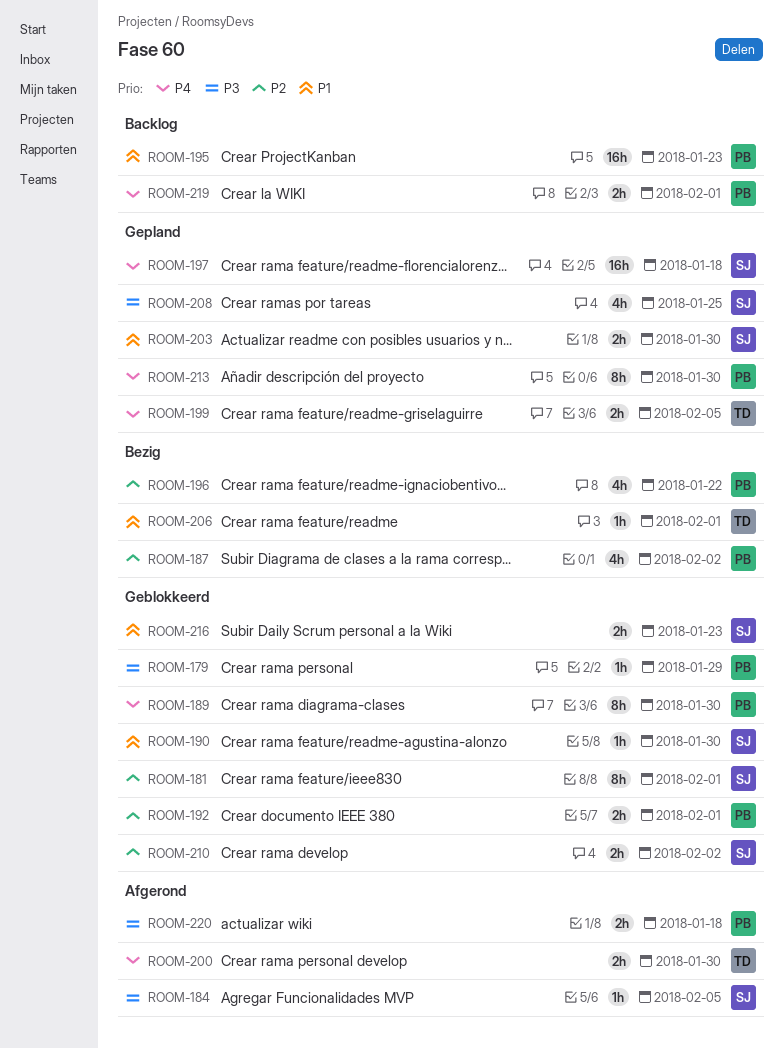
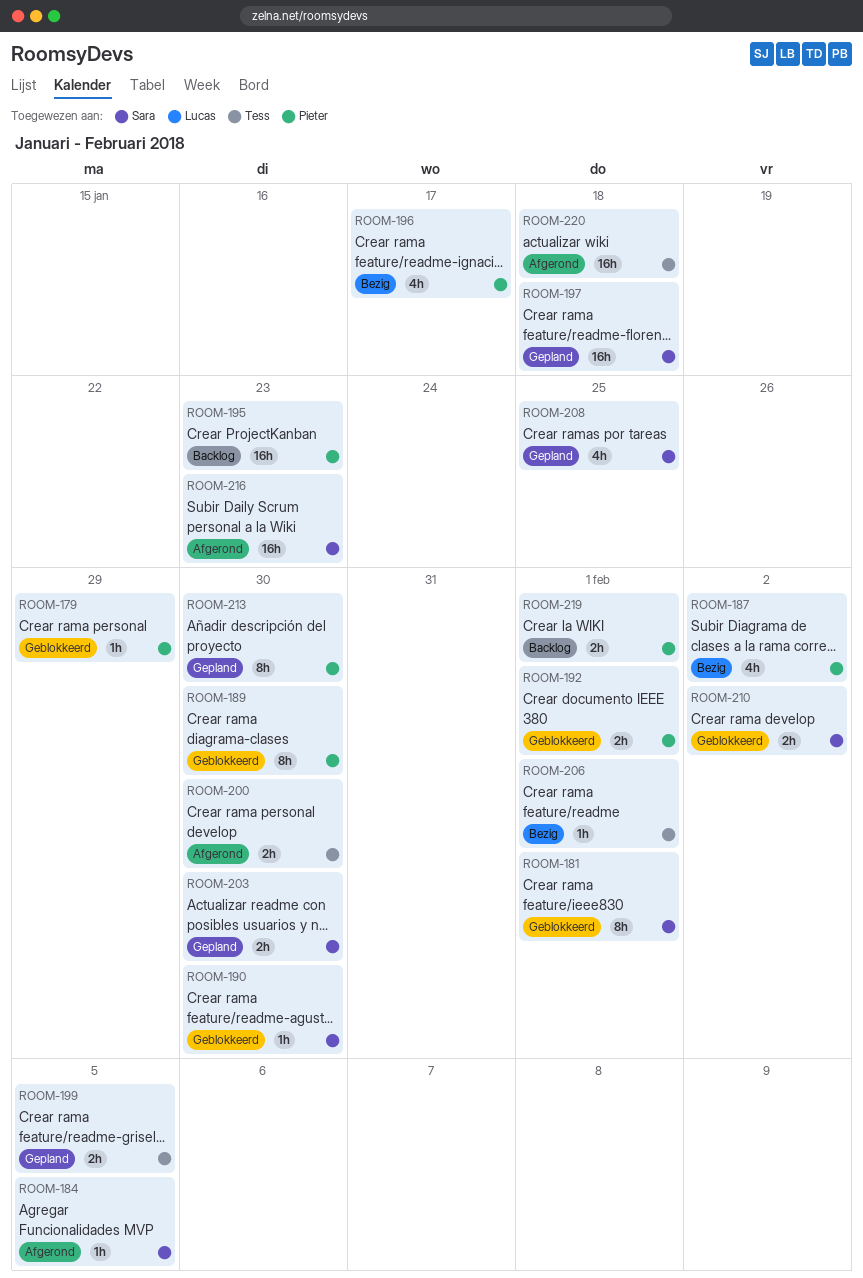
ROOM-196, due: Jan 22 -> Jan 17
ROOM-216, status: Geblokkeerd -> Afgerond
ROOM-216, estimate: 2h -> 16h
ROOM-220, owner: Pieter -> Tess
ROOM-220, estimate: 2h -> 16h

